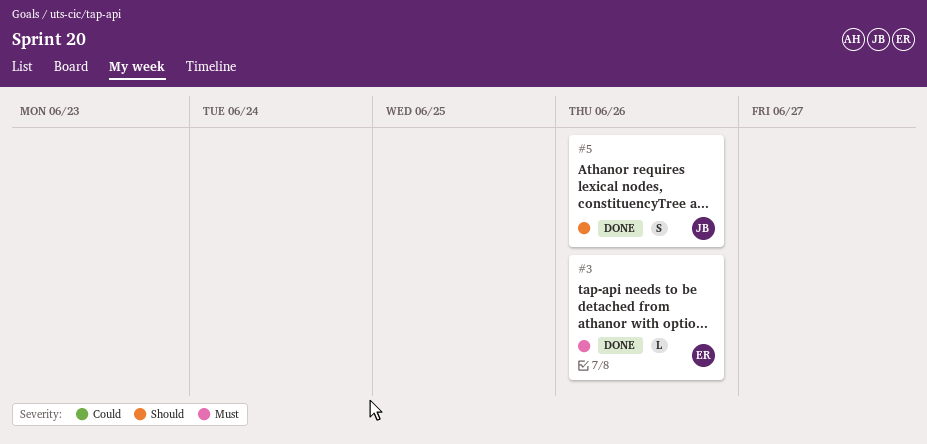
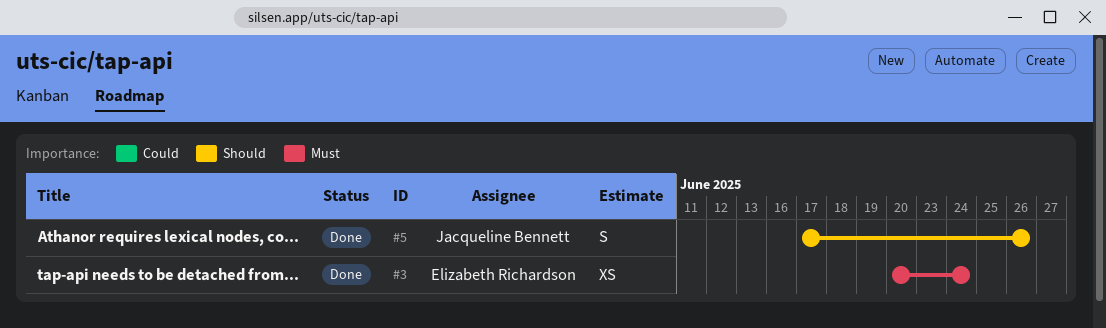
#3, estimate: L -> XS
#3, due: Jun 26 -> Jun 24

